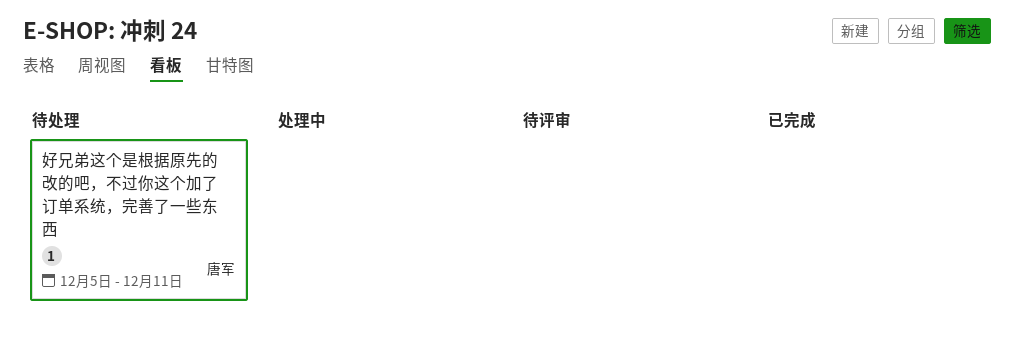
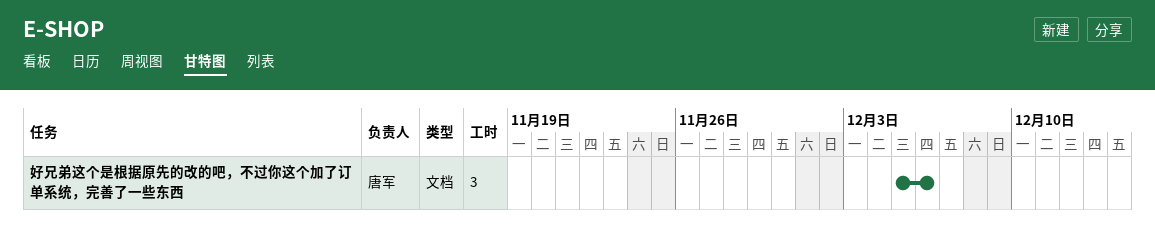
好兄弟这个是根据原先的改的吧，不过你这个加了订单系统，完善了一些东西, estimate: 1 -> 3
好兄弟这个是根据原先的改的吧，不过你这个加了订单系统，完善了一些东西, due: Dec 11 -> Dec 6

